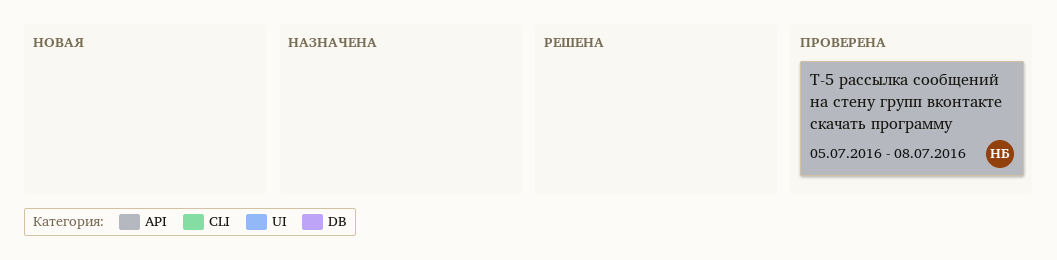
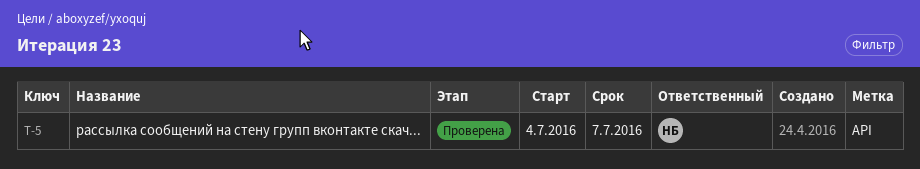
T-5, start: Jul 5 -> Jul 4
T-5, due: Jul 8 -> Jul 7

